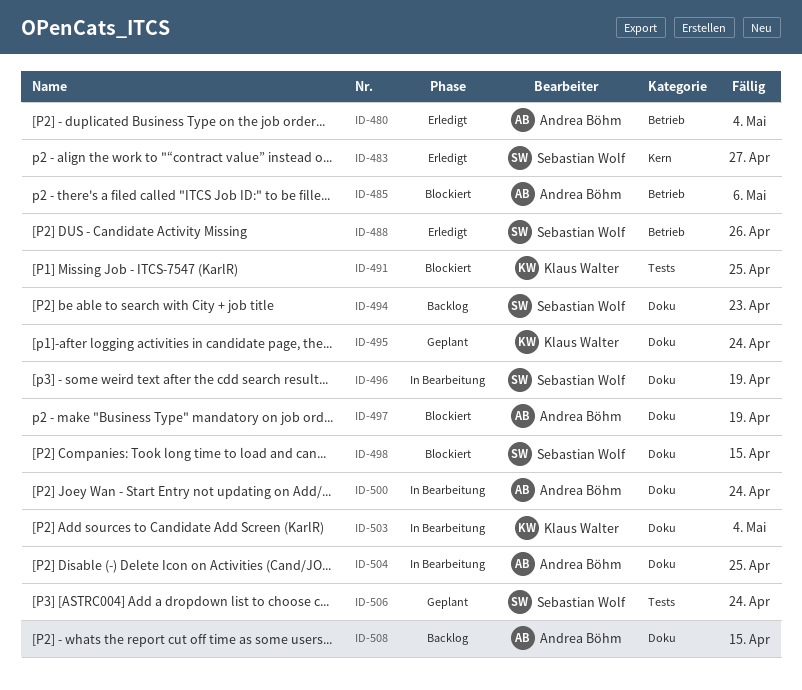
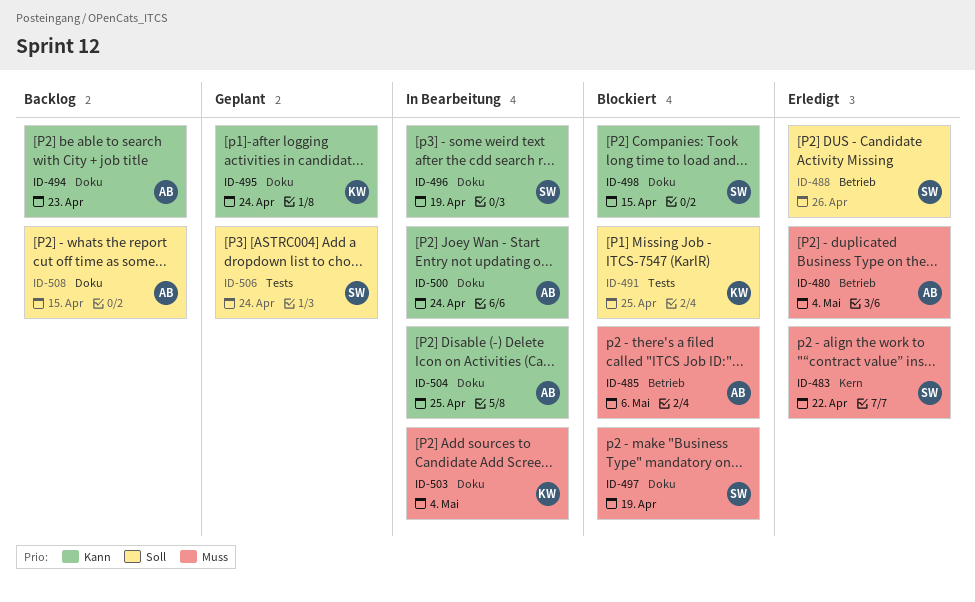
ID-483, due: Apr 27 -> Apr 22
ID-494, owner: Sebastian Wolf -> Andrea Böhm
ID-497, owner: Andrea Böhm -> Sebastian Wolf

